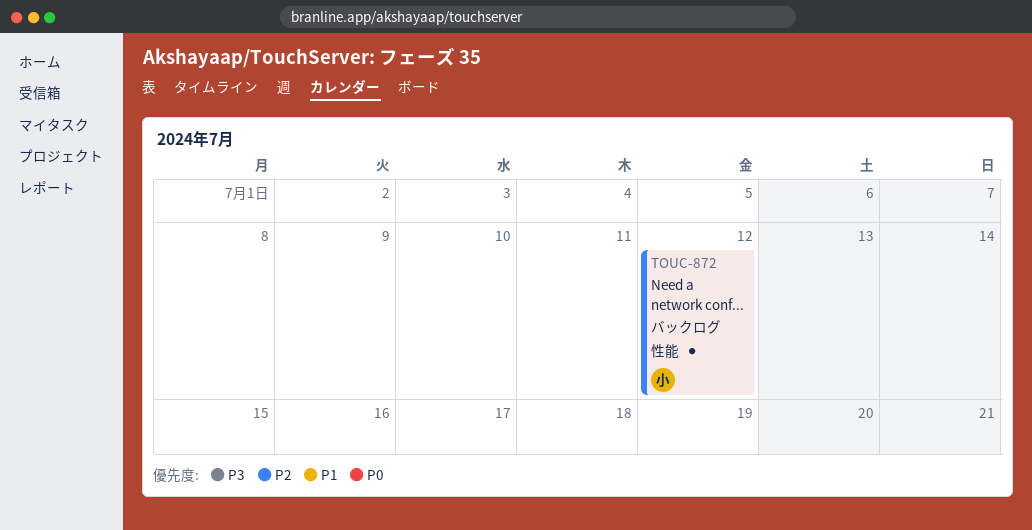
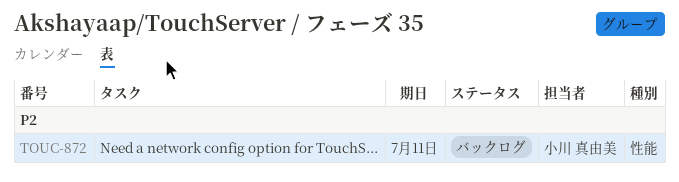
TOUC-872, due: Jul 12 -> Jul 11

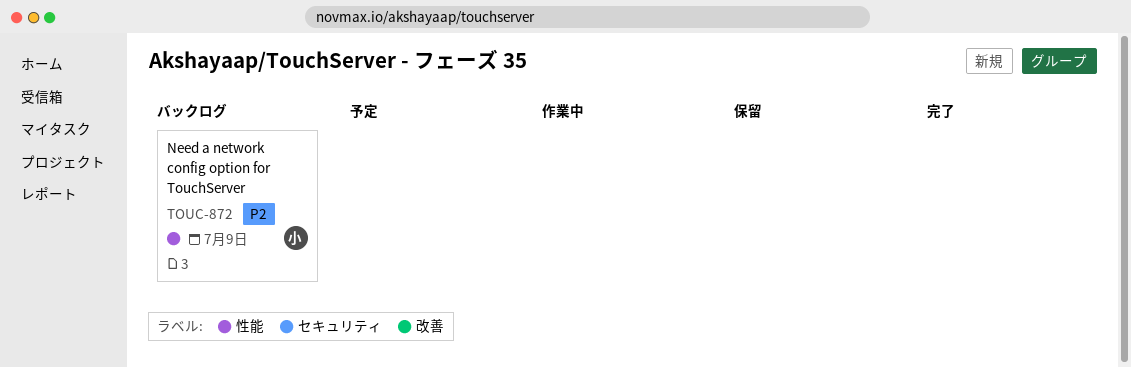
TOUC-872, due: Jul 11 -> Jul 9

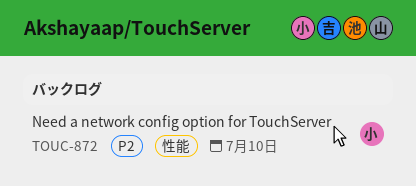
TOUC-872, due: Jul 9 -> Jul 10

